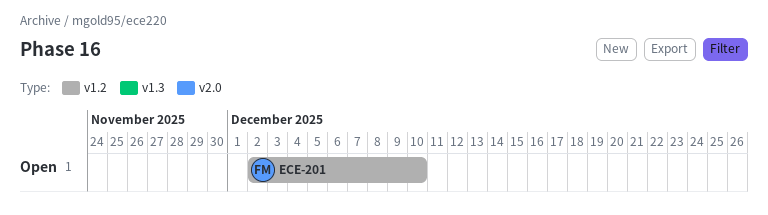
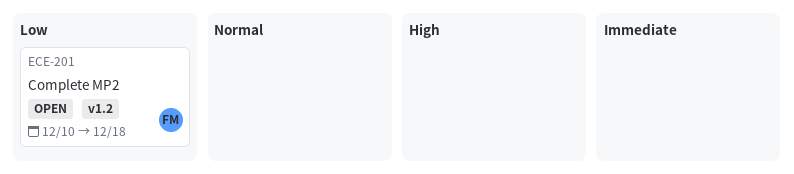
ECE-201, start: Dec 2 -> Dec 10
ECE-201, due: Dec 10 -> Dec 18

